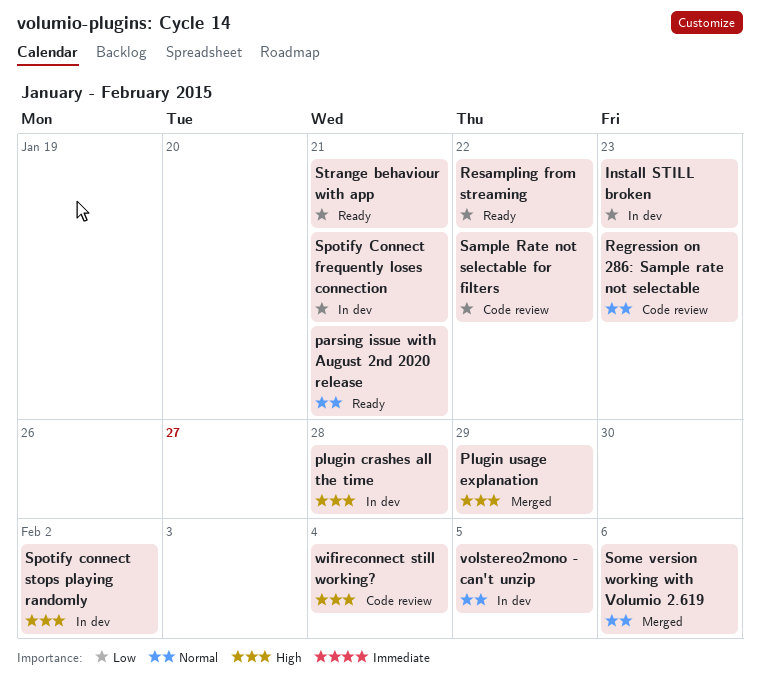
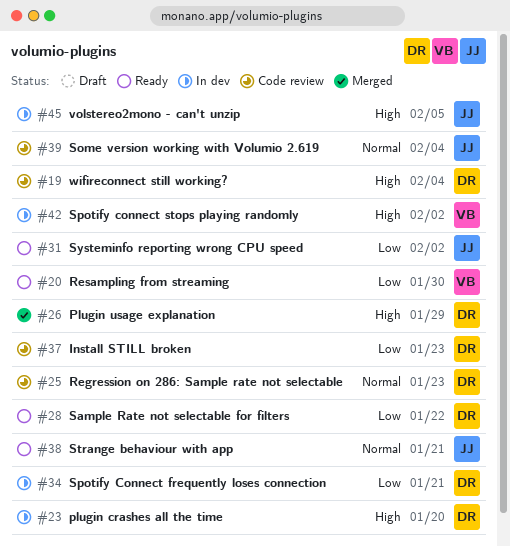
Install STILL broken, status: In dev -> Code review
parsing issue with August 2nd 2020 release: present -> none
plugin crashes all the time, due: Jan 28 -> Jan 20
Resampling from streaming, due: Jan 22 -> Jan 30
Sample Rate not selectable for filters, status: Code review -> Ready
Some version working with Volumio 2.619, status: Merged -> Code review
Some version working with Volumio 2.619, due: Feb 6 -> Feb 4
Strange behaviour with app, priority: Low -> Normal
Systeminfo reporting wrong CPU speed: none -> present
volstereo2mono - can't unzip, priority: Normal -> High

